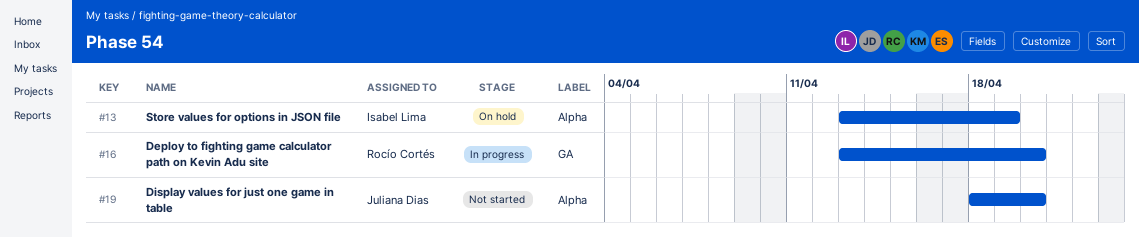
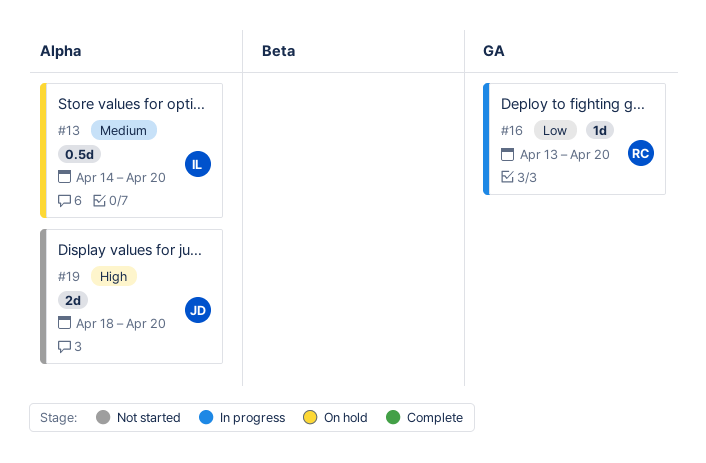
#13, start: Apr 13 -> Apr 14
#13, due: Apr 19 -> Apr 20

